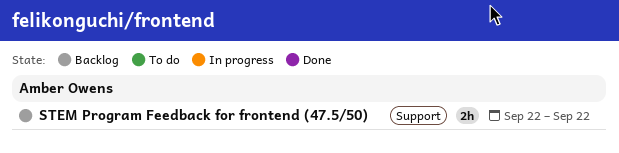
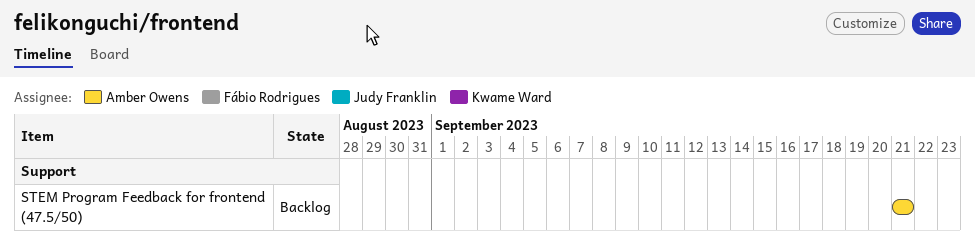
STEM Program Feedback for frontend (47.5/50), start: Sep 22 -> Sep 21
STEM Program Feedback for frontend (47.5/50), due: Sep 22 -> Sep 21

